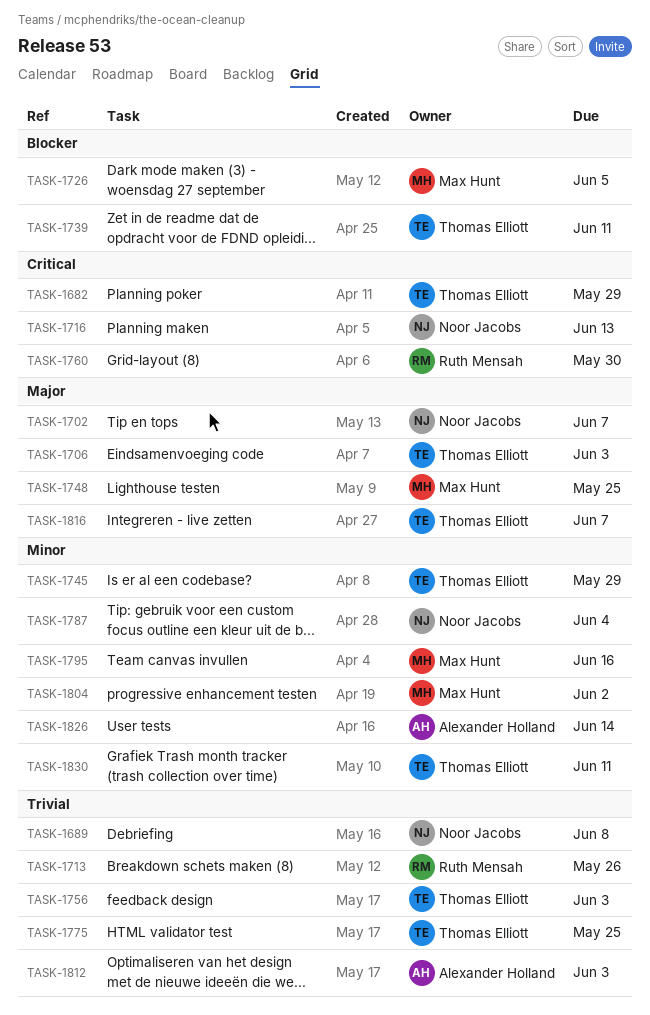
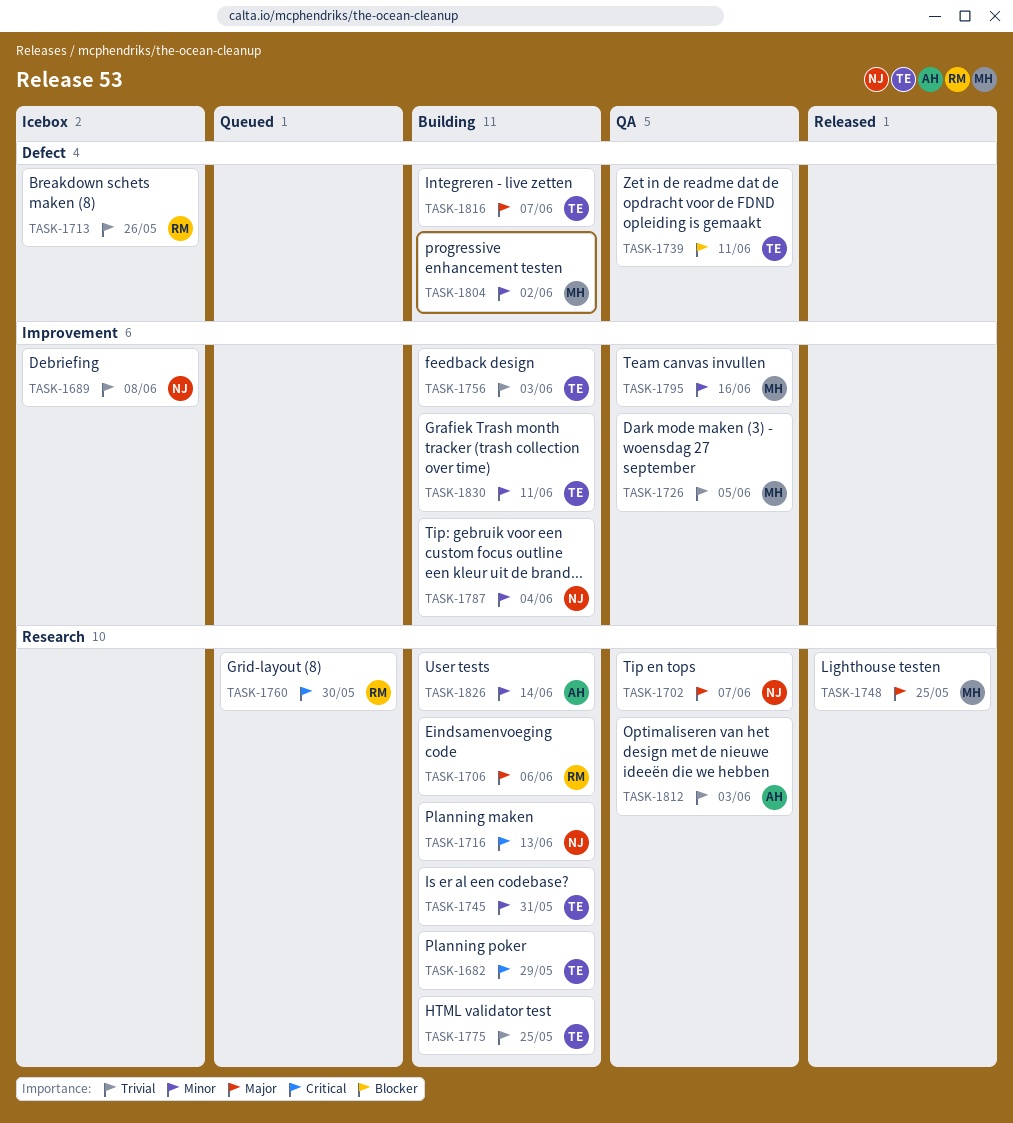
TASK-1706, owner: Thomas Elliott -> Ruth Mensah
TASK-1706, due: Jun 3 -> Jun 6
TASK-1726, priority: Blocker -> Trivial
TASK-1745, due: May 29 -> May 31

